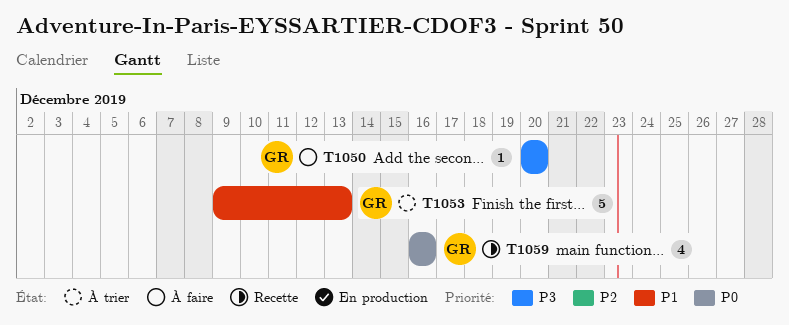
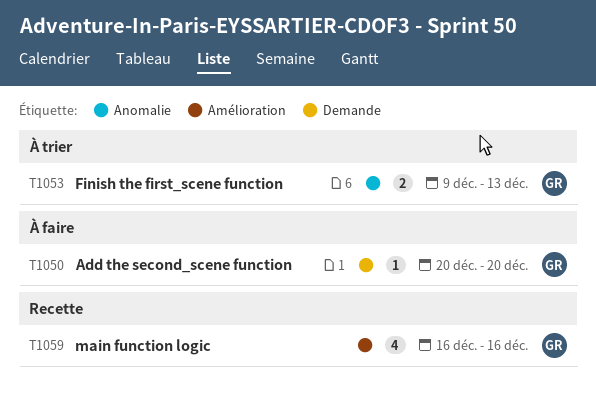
T1053, estimate: 5 -> 2

